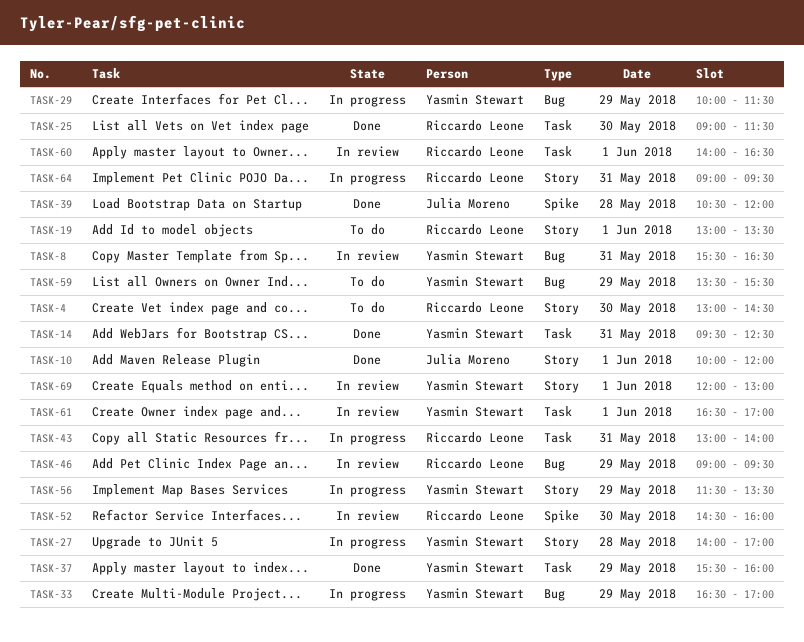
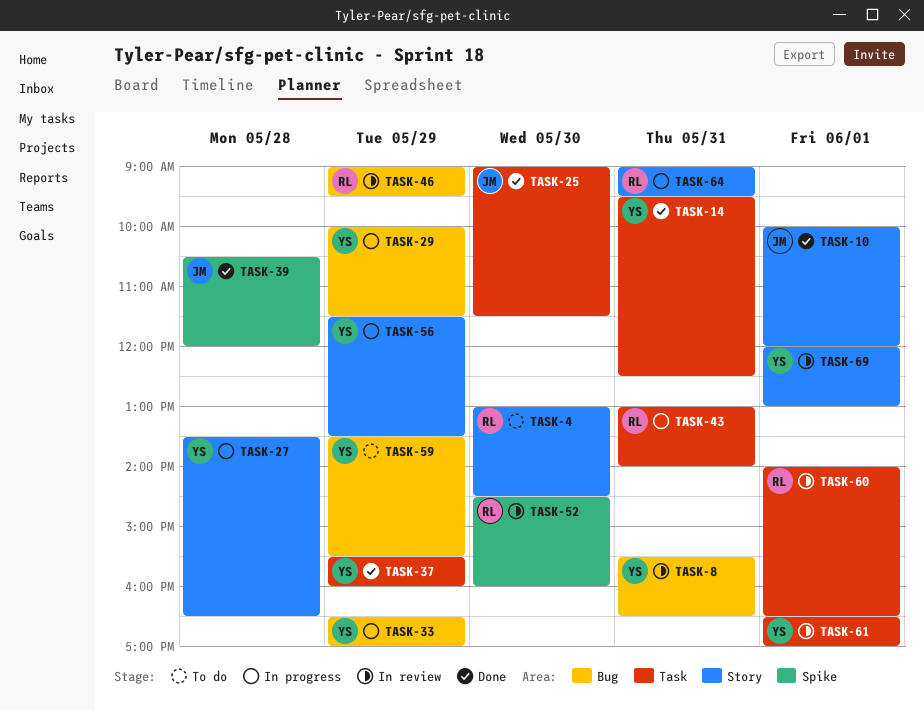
TASK-19: present -> none
TASK-25, owner: Riccardo Leone -> Julia Moreno
TASK-27, begins: 14:00 -> 13:30
TASK-27, ends: 17:00 -> 16:30

